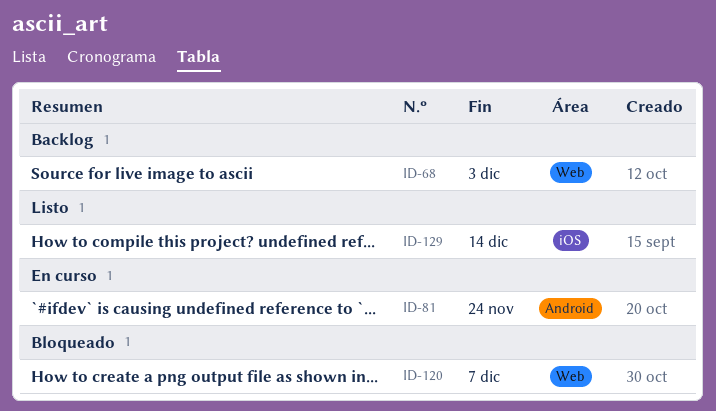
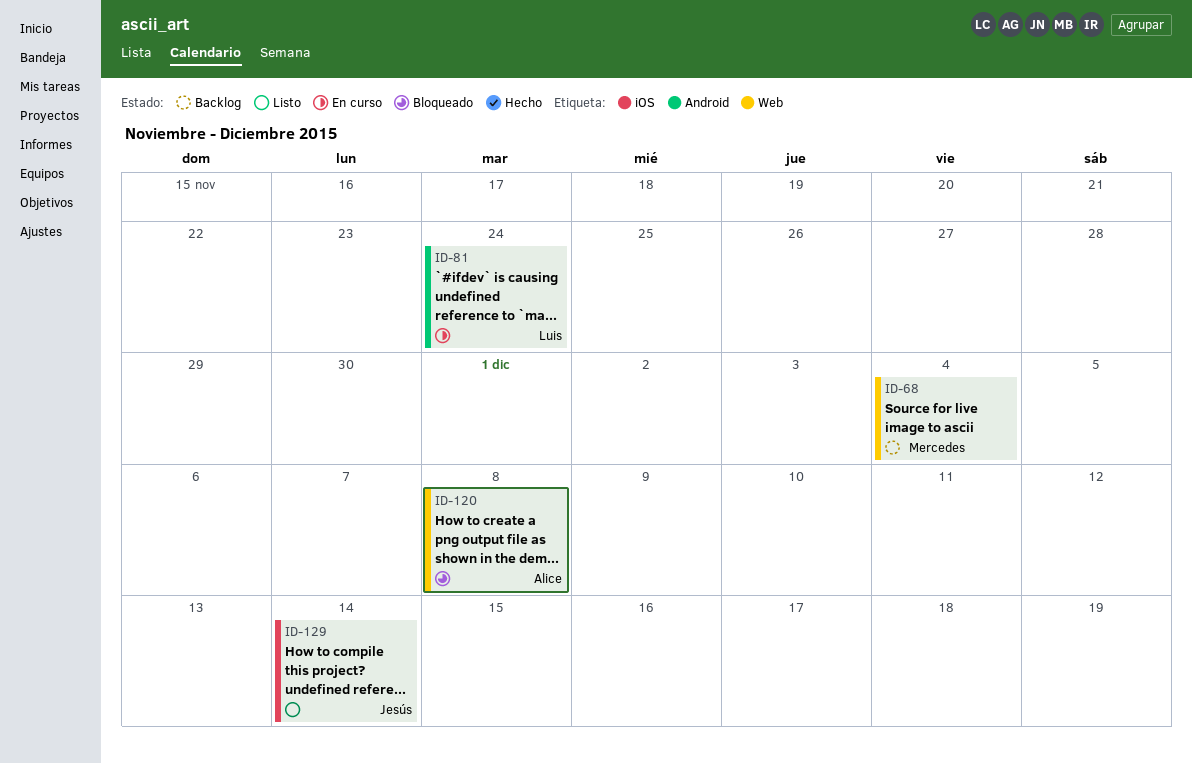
ID-68, due: Dec 3 -> Dec 4
ID-120, due: Dec 7 -> Dec 8

